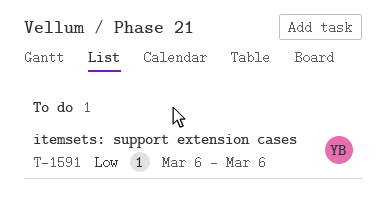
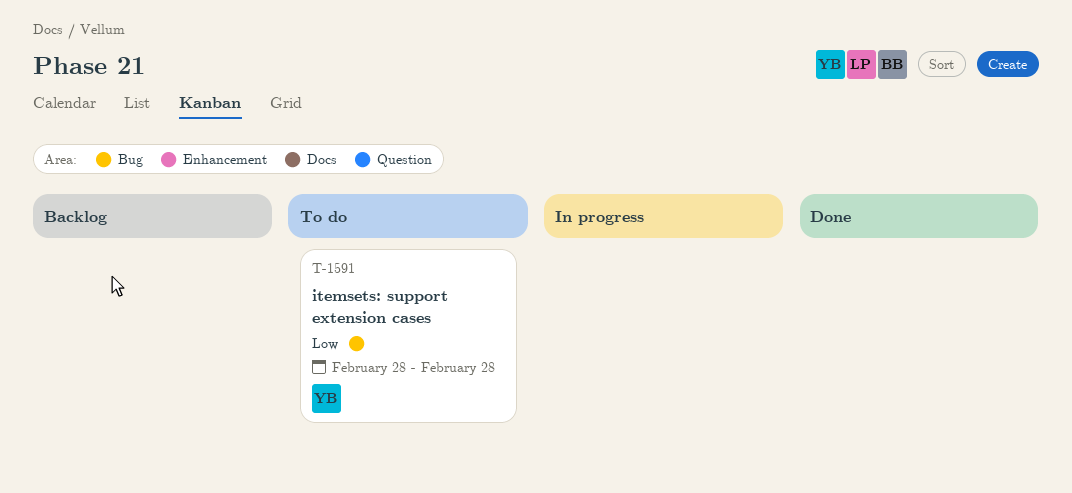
T-1591, start: Mar 6 -> Feb 28
T-1591, due: Mar 6 -> Feb 28

